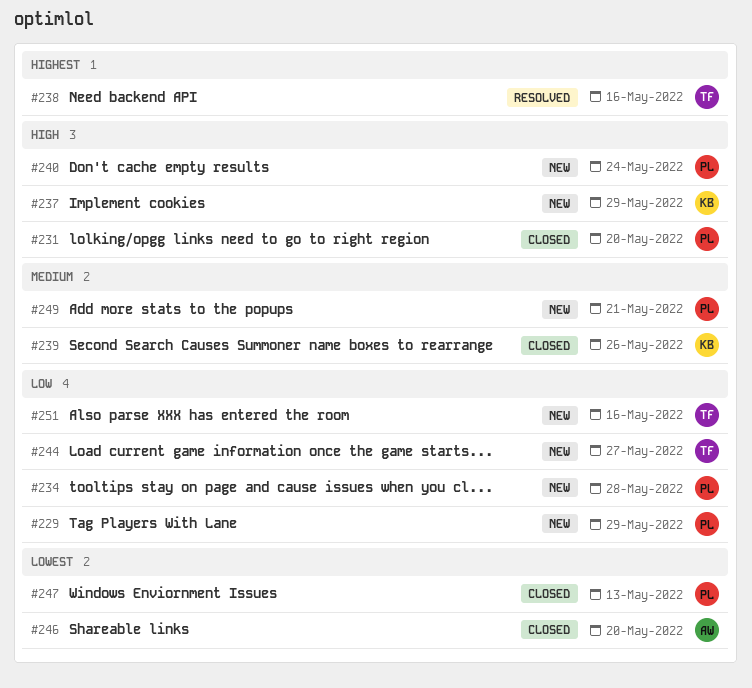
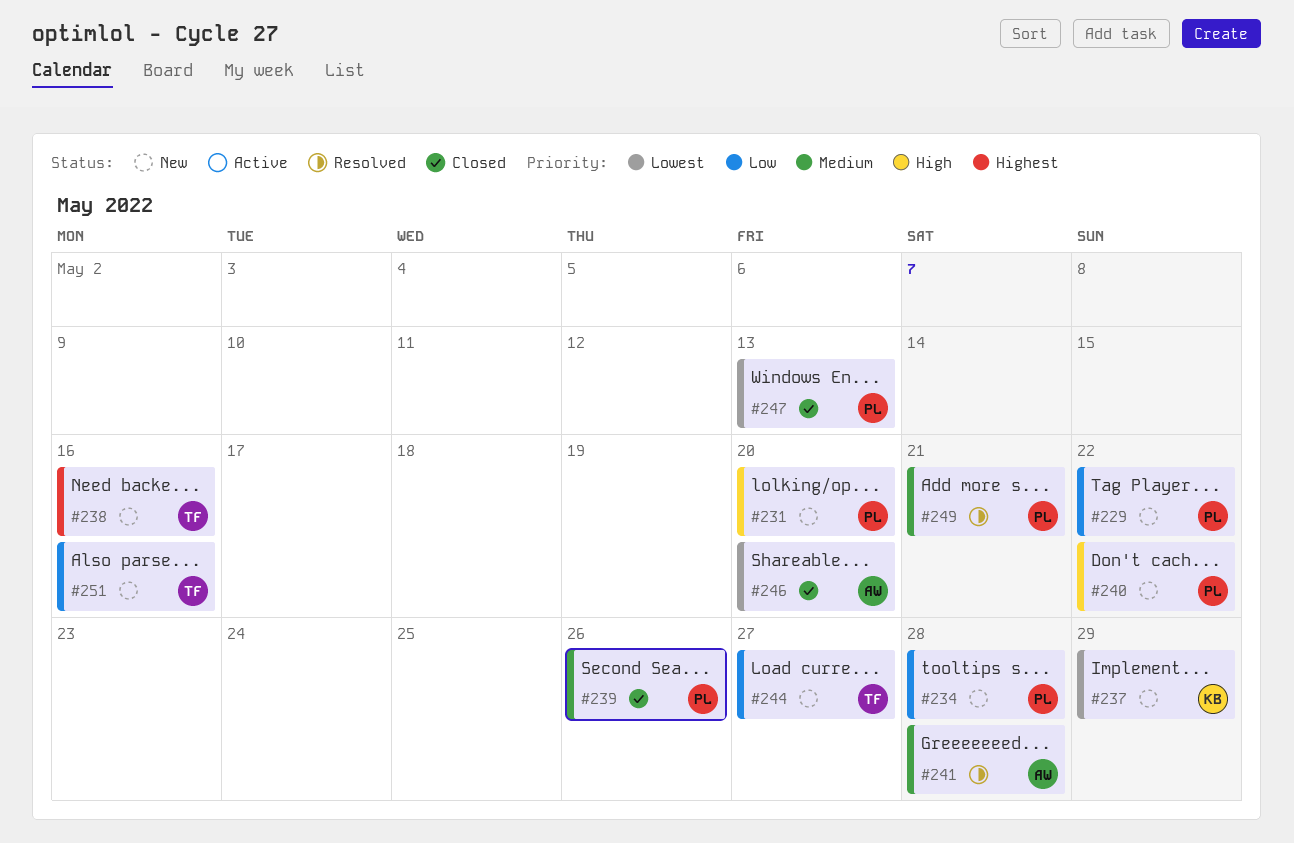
#229, due: May 29 -> May 22
#231, status: Closed -> New
#237, priority: High -> Lowest
#238, status: Resolved -> New
#239, owner: KB -> PL
#240, due: May 24 -> May 22
#241: none -> present
#249, status: New -> Resolved

